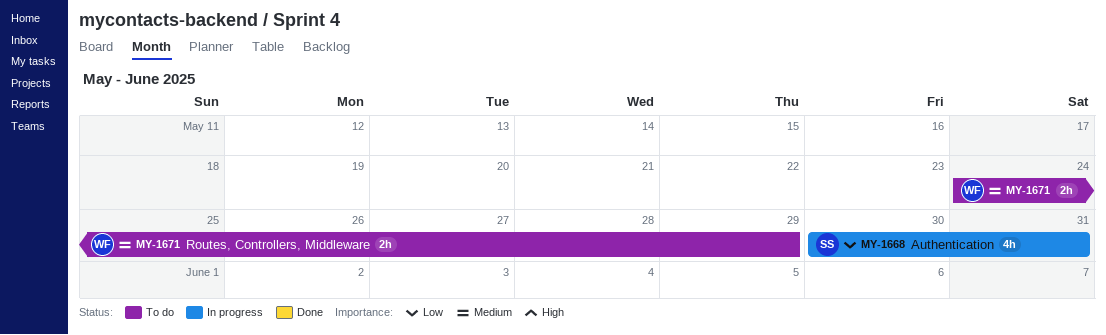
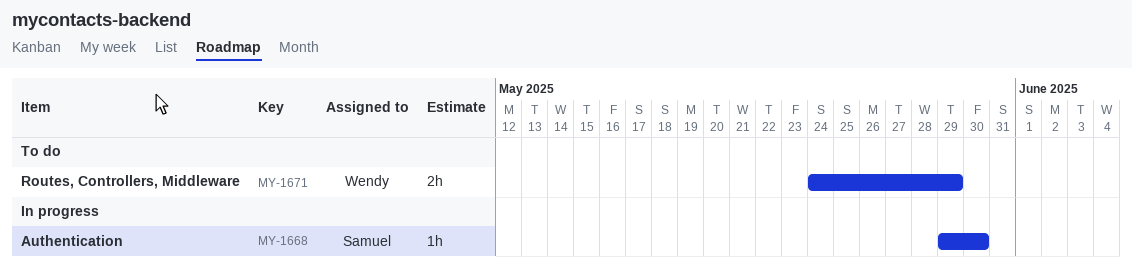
MY-1668, estimate: 4h -> 1h
MY-1668, start: May 30 -> May 29
MY-1668, due: May 31 -> May 30

